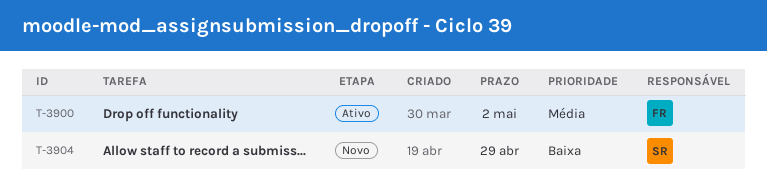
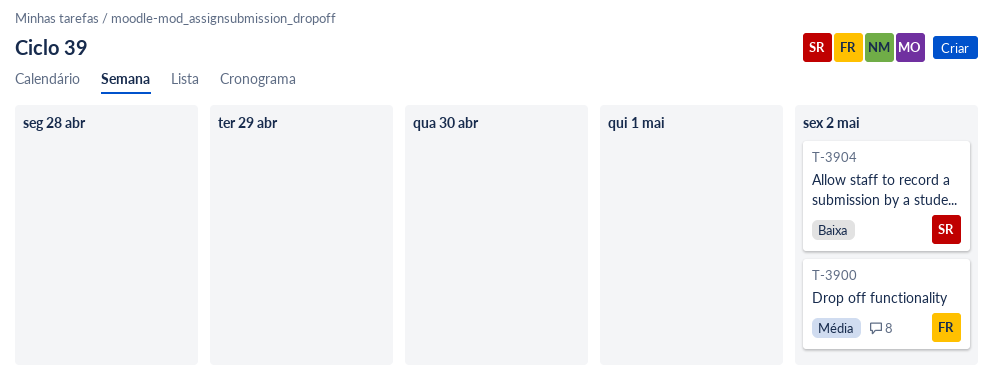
T-3904, due: Apr 29 -> May 2

